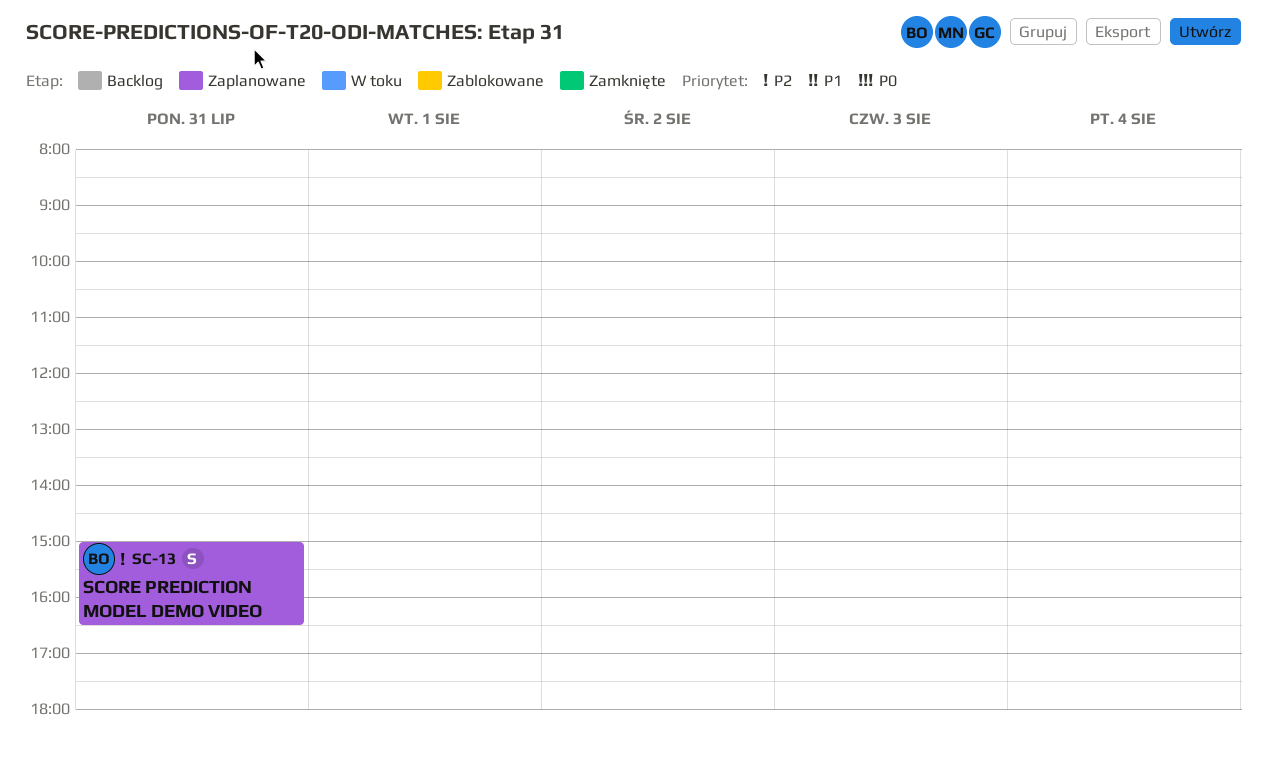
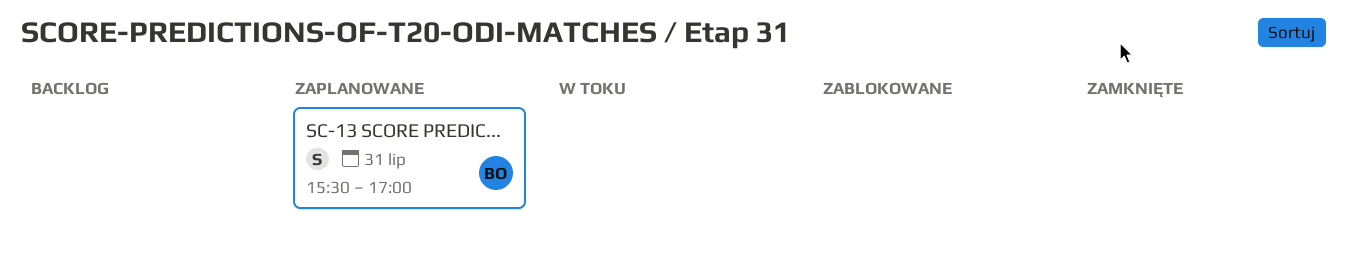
SC-13, begins: 15:00 -> 15:30
SC-13, ends: 16:30 -> 17:00

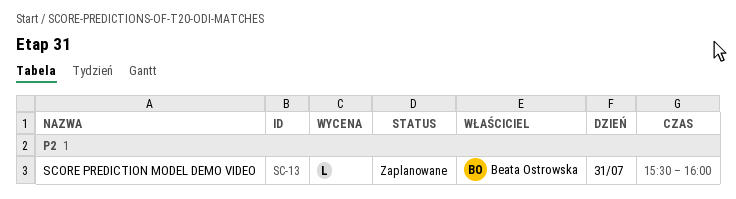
SC-13, estimate: S -> L
SC-13, ends: 17:00 -> 16:00

